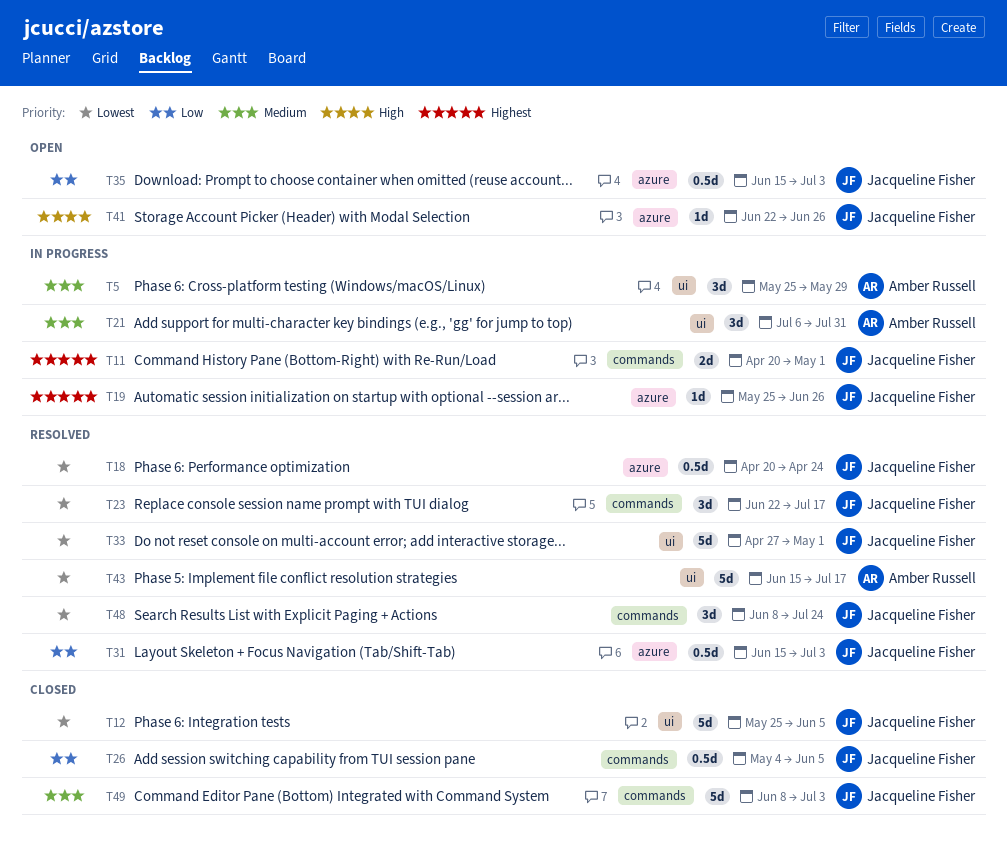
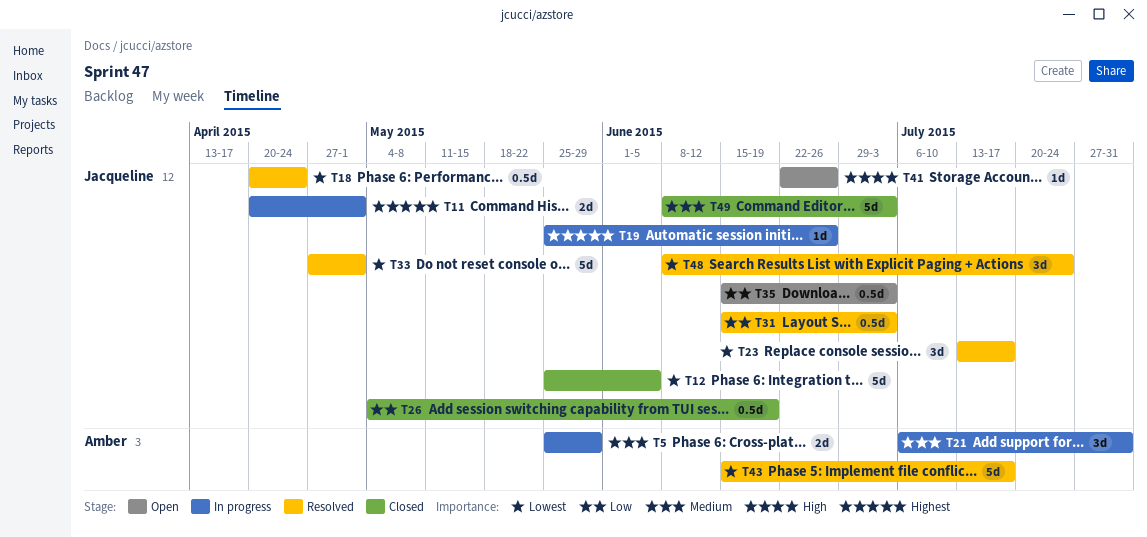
T5, estimate: 3d -> 2d
T23, start: Jun 22 -> Jul 13
T26, due: Jun 5 -> Jun 19

